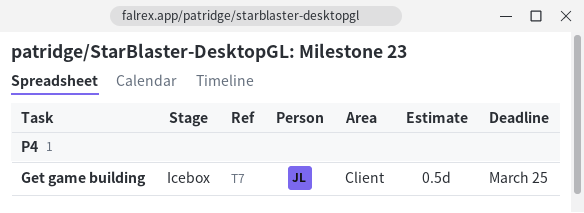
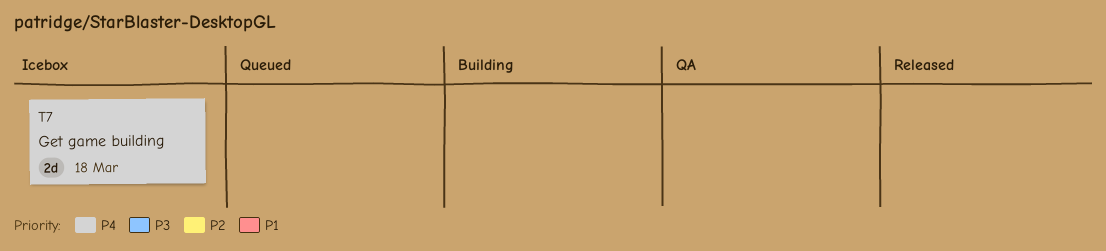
T7, estimate: 0.5d -> 2d
T7, due: Mar 25 -> Mar 18

